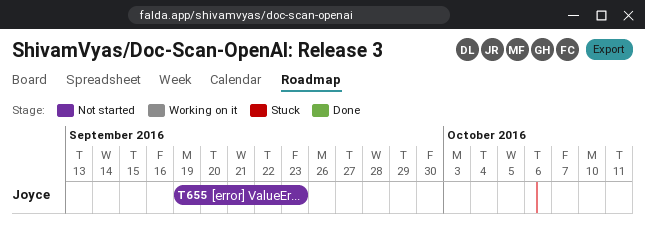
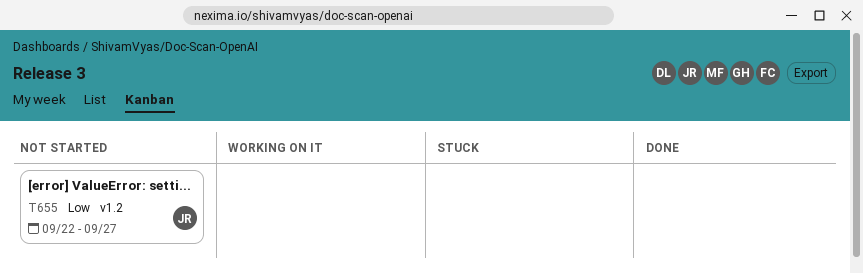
T655, start: Sep 19 -> Sep 22
T655, due: Sep 23 -> Sep 27

